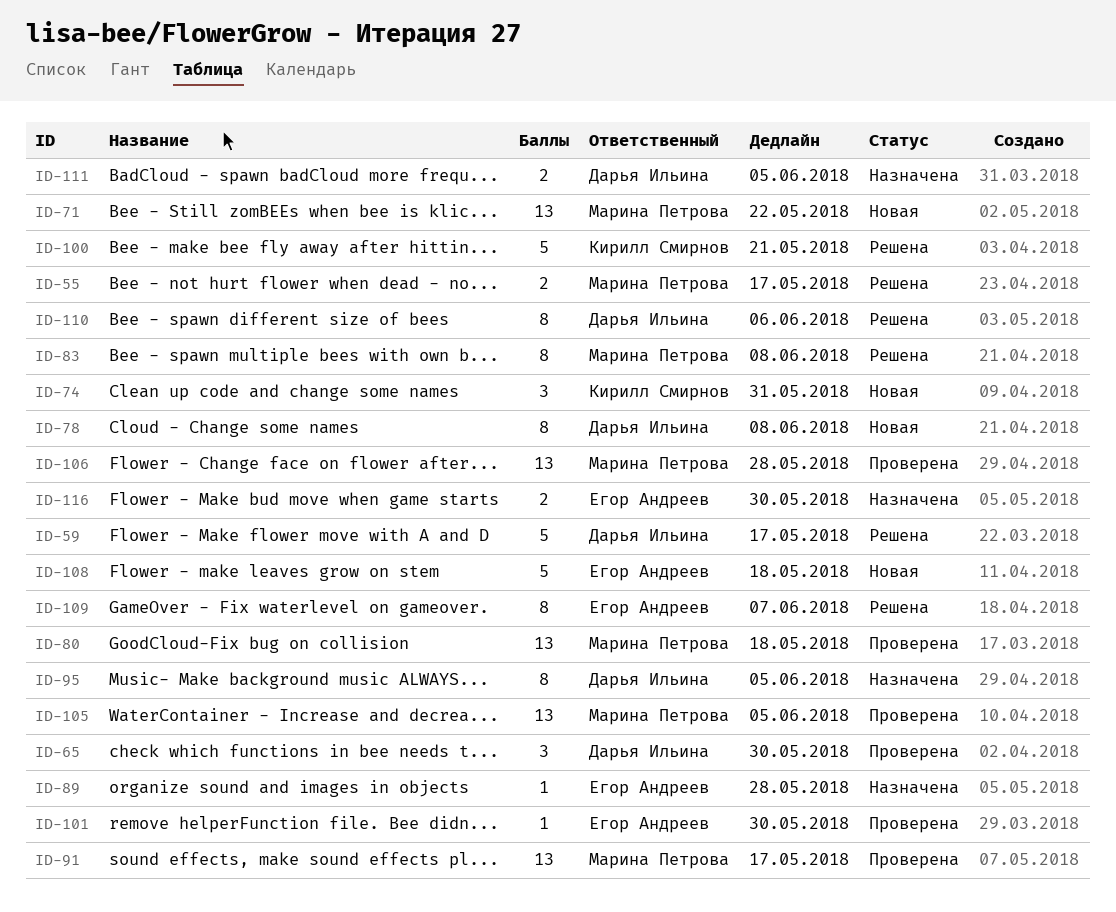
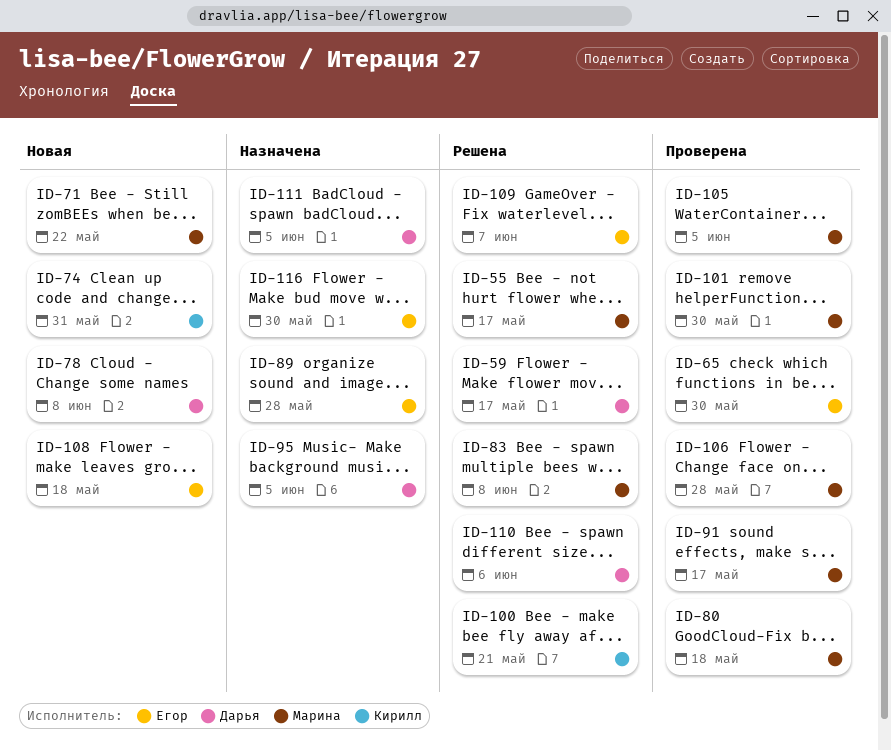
ID-65, owner: Дарья Ильина -> Егор Андреев
ID-101, owner: Егор Андреев -> Марина Петрова

